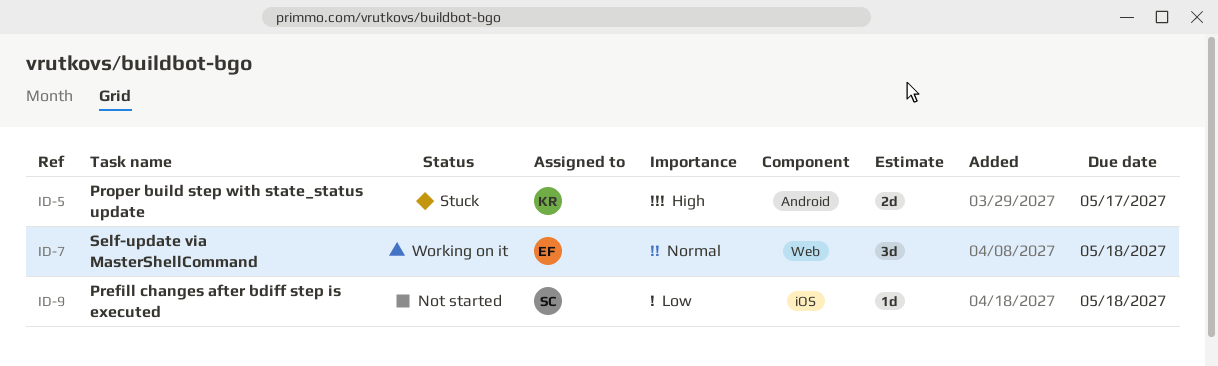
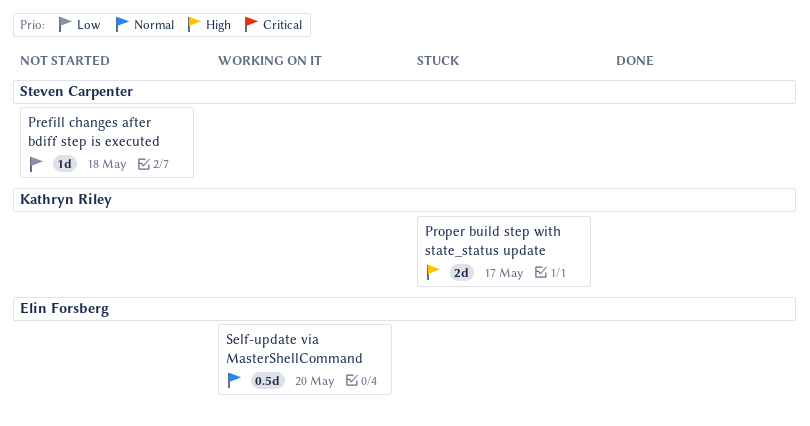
Self-update via MasterShellCommand, estimate: 3d -> 0.5d
Self-update via MasterShellCommand, due: May 18 -> May 20

